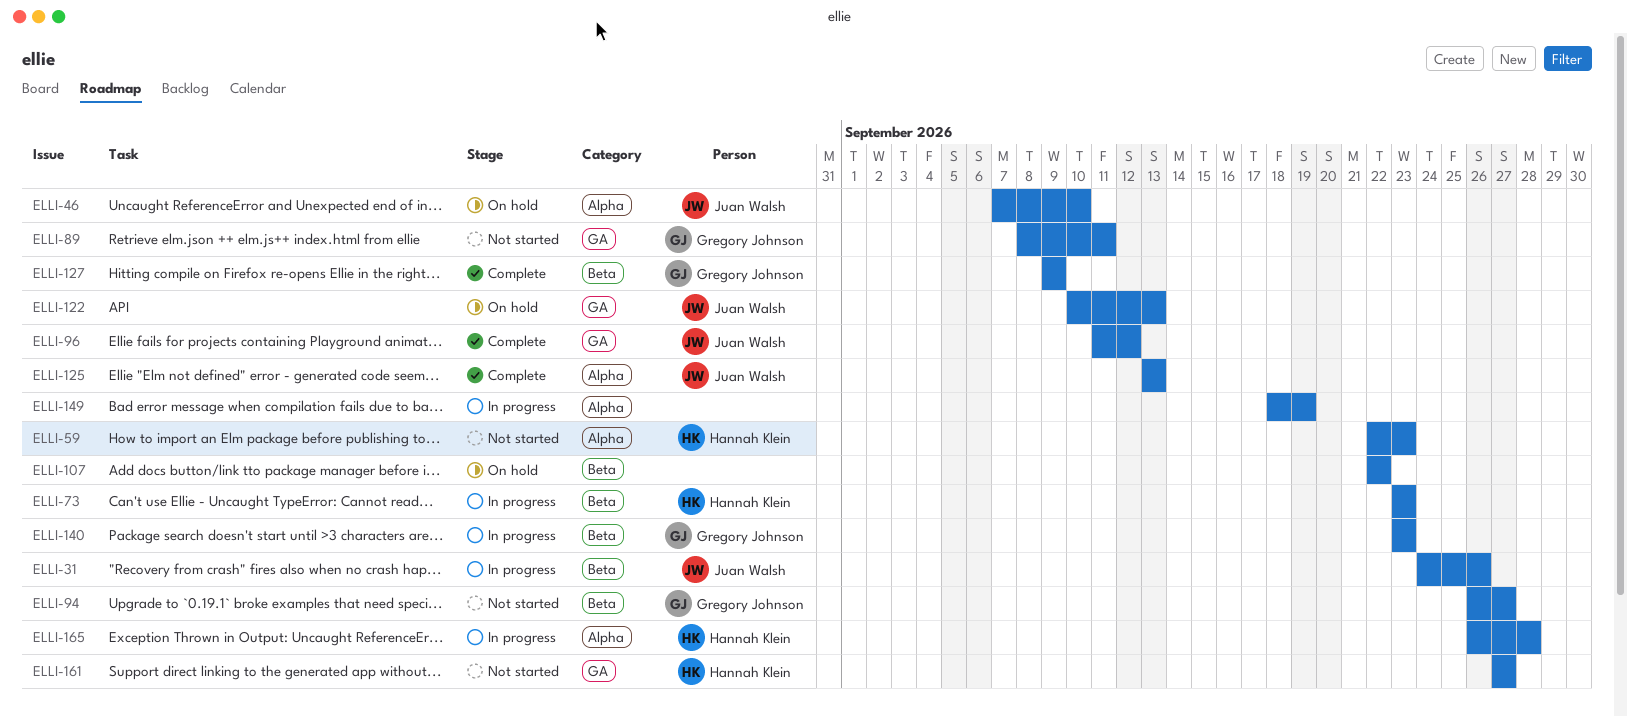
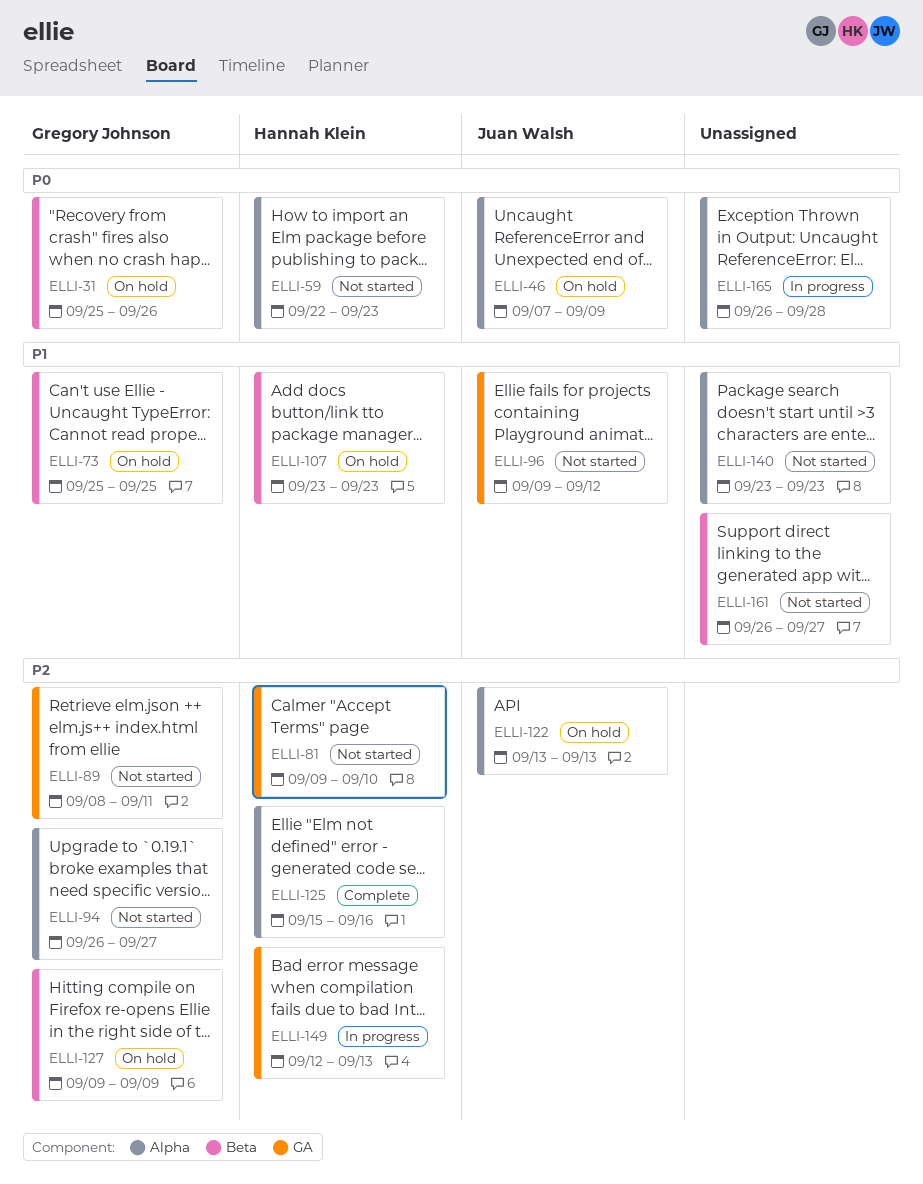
ELLI-31, status: In progress -> On hold
ELLI-31, owner: Juan Walsh -> Gregory Johnson
ELLI-31, start: Sep 24 -> Sep 25
ELLI-46, due: Sep 10 -> Sep 9
ELLI-73, status: In progress -> On hold
ELLI-73, owner: Hannah Klein -> Gregory Johnson
ELLI-73, start: Sep 23 -> Sep 25
ELLI-73, due: Sep 23 -> Sep 25
ELLI-81: none -> present
ELLI-94, label: Beta -> Alpha
ELLI-96, status: Complete -> Not started
ELLI-96, start: Sep 11 -> Sep 9
ELLI-107, owner: none -> Hannah Klein
ELLI-107, start: Sep 22 -> Sep 23
ELLI-107, due: Sep 22 -> Sep 23
ELLI-122, label: GA -> Alpha
ELLI-122, start: Sep 10 -> Sep 13
ELLI-125, owner: Juan Walsh -> Hannah Klein
ELLI-125, start: Sep 13 -> Sep 15
ELLI-125, due: Sep 13 -> Sep 16
ELLI-127, status: Complete -> On hold
ELLI-140, status: In progress -> Not started
ELLI-140, owner: Gregory Johnson -> none
ELLI-140, label: Beta -> Alpha
ELLI-149, owner: none -> Hannah Klein
ELLI-149, label: Alpha -> GA
ELLI-149, start: Sep 18 -> Sep 12
ELLI-149, due: Sep 19 -> Sep 13
ELLI-161, owner: Hannah Klein -> none
ELLI-161, label: GA -> Beta
ELLI-161, start: Sep 27 -> Sep 26
ELLI-165, owner: Hannah Klein -> none

